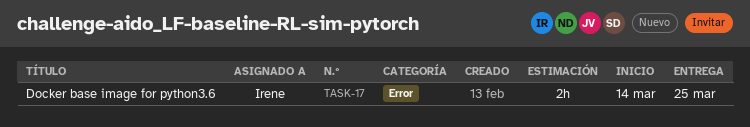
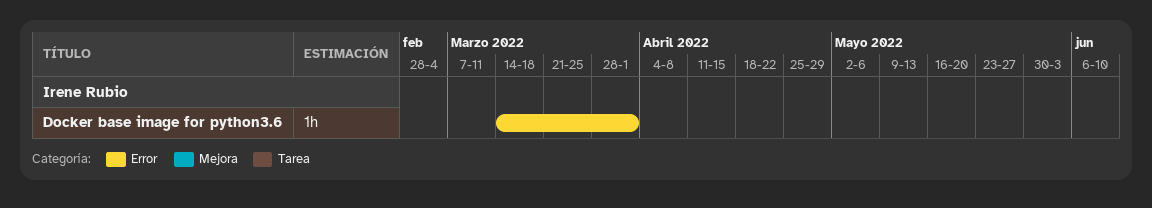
Docker base image for python3.6, estimate: 2h -> 1h
Docker base image for python3.6, due: Mar 25 -> Apr 1

